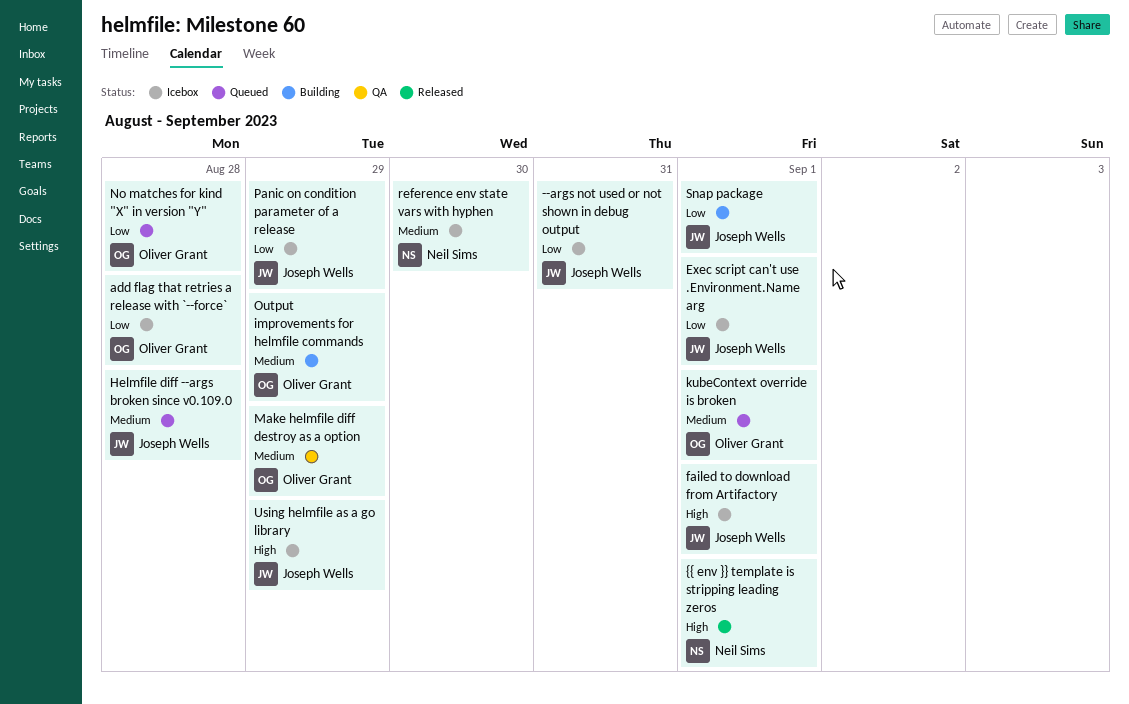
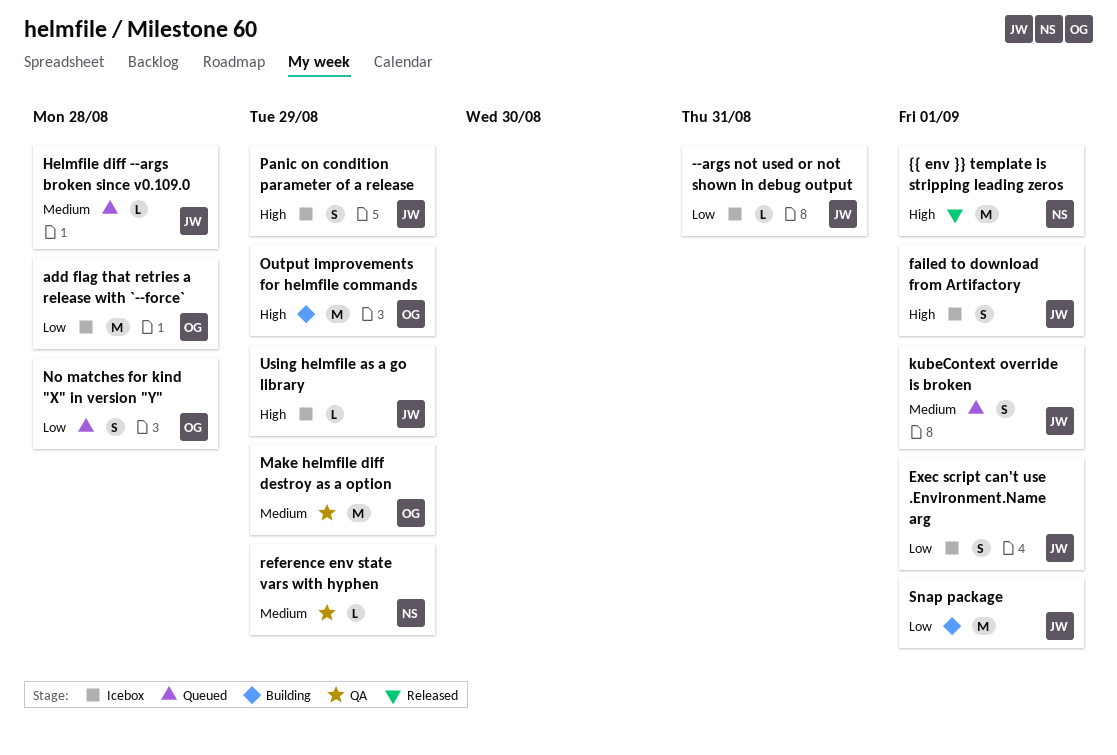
kubeContext override is broken, owner: Oliver Grant -> Joseph Wells
Output improvements for helmfile commands, priority: Medium -> High
Panic on condition parameter of a release, priority: Low -> High
reference env state vars with hyphen, status: Icebox -> QA
reference env state vars with hyphen, due: Aug 30 -> Aug 29

